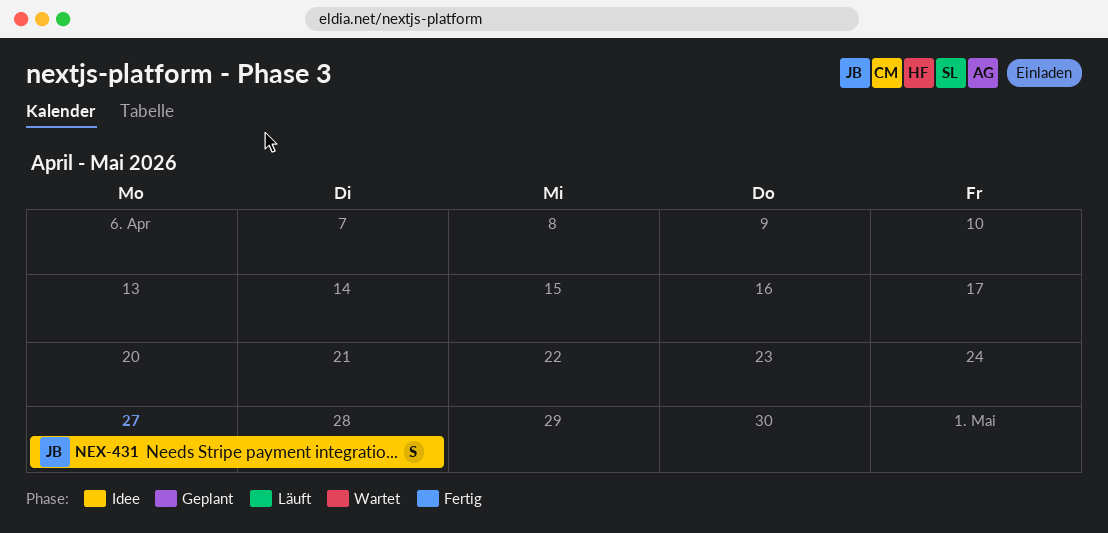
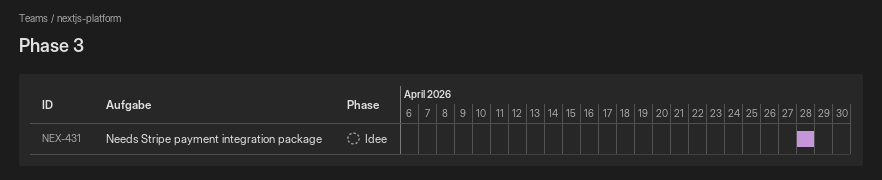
NEX-431, start: Apr 27 -> Apr 28

